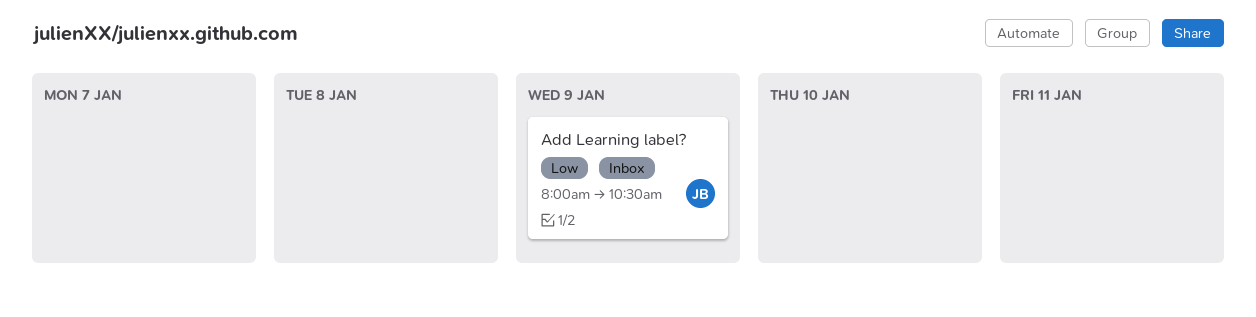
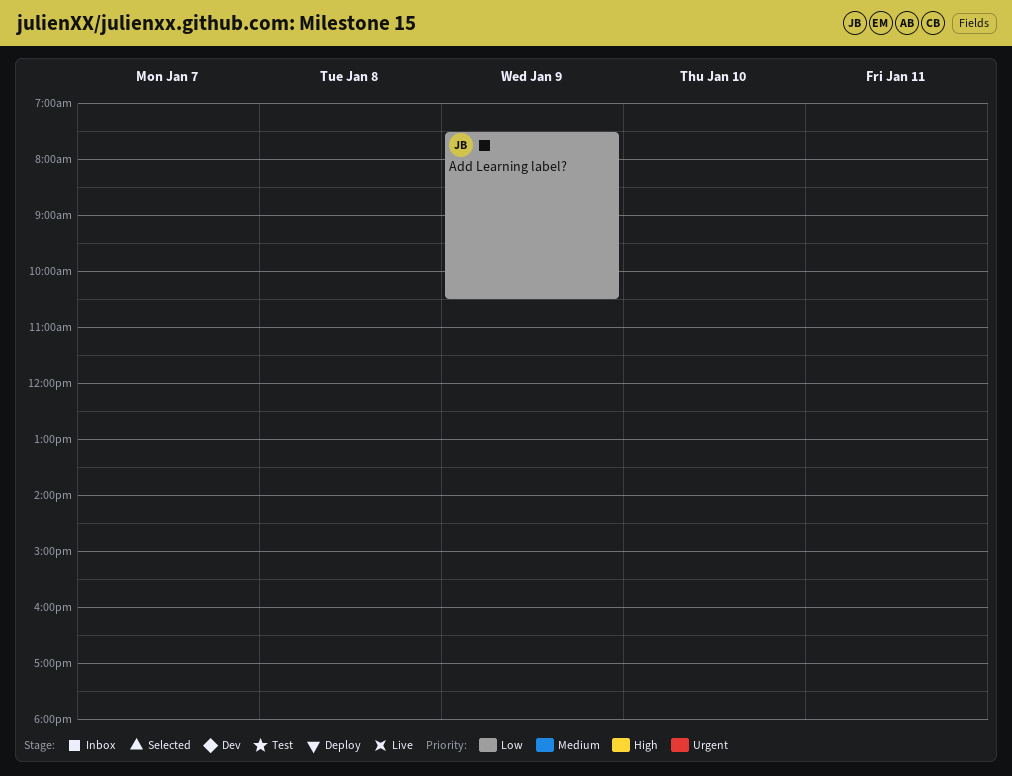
Add Learning label?, begins: 08:00 -> 07:30

